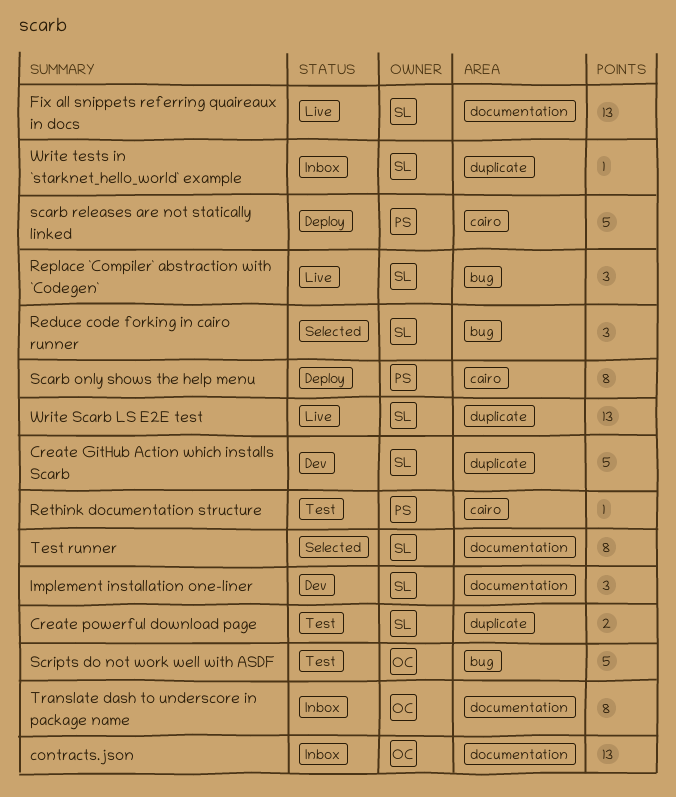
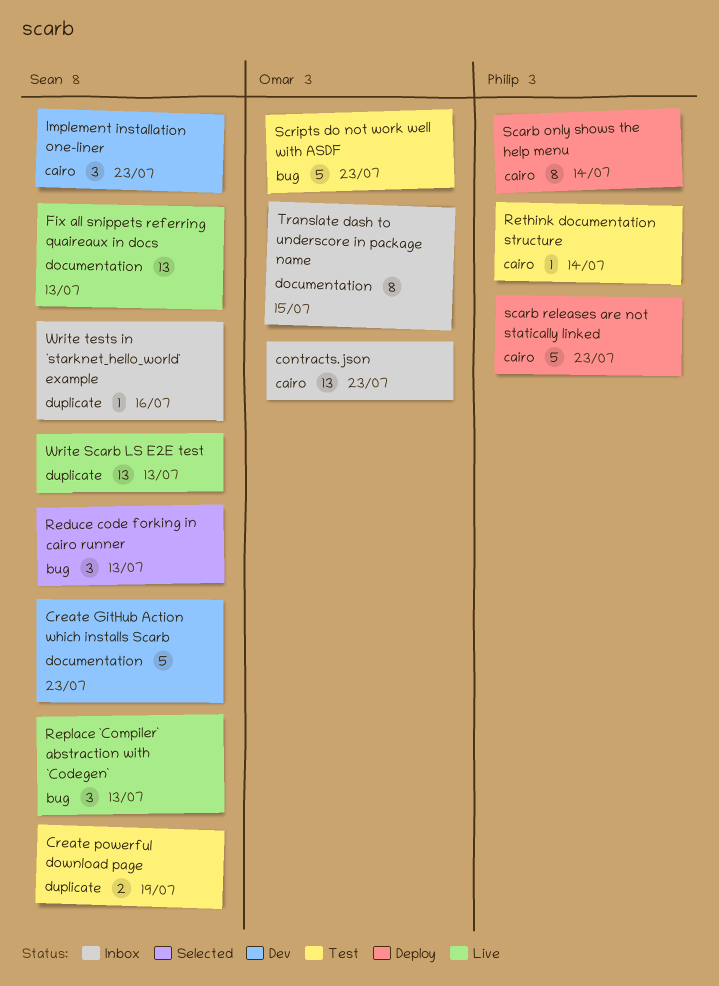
contracts.json, label: documentation -> cairo
Create GitHub Action which installs Scarb, label: duplicate -> documentation
Implement installation one-liner, label: documentation -> cairo
Test runner: present -> none

